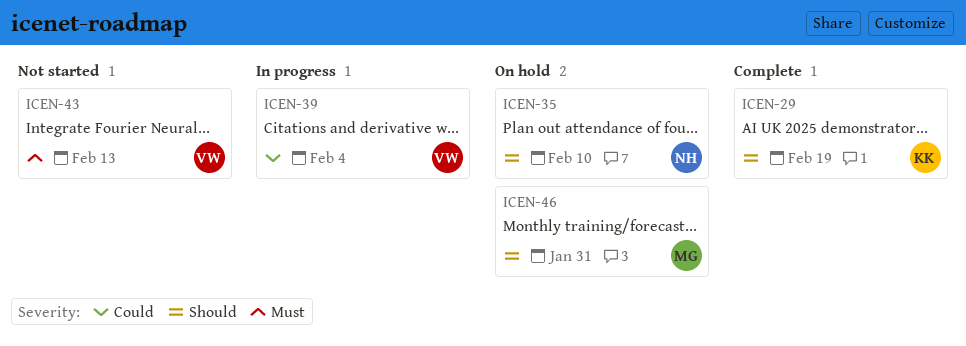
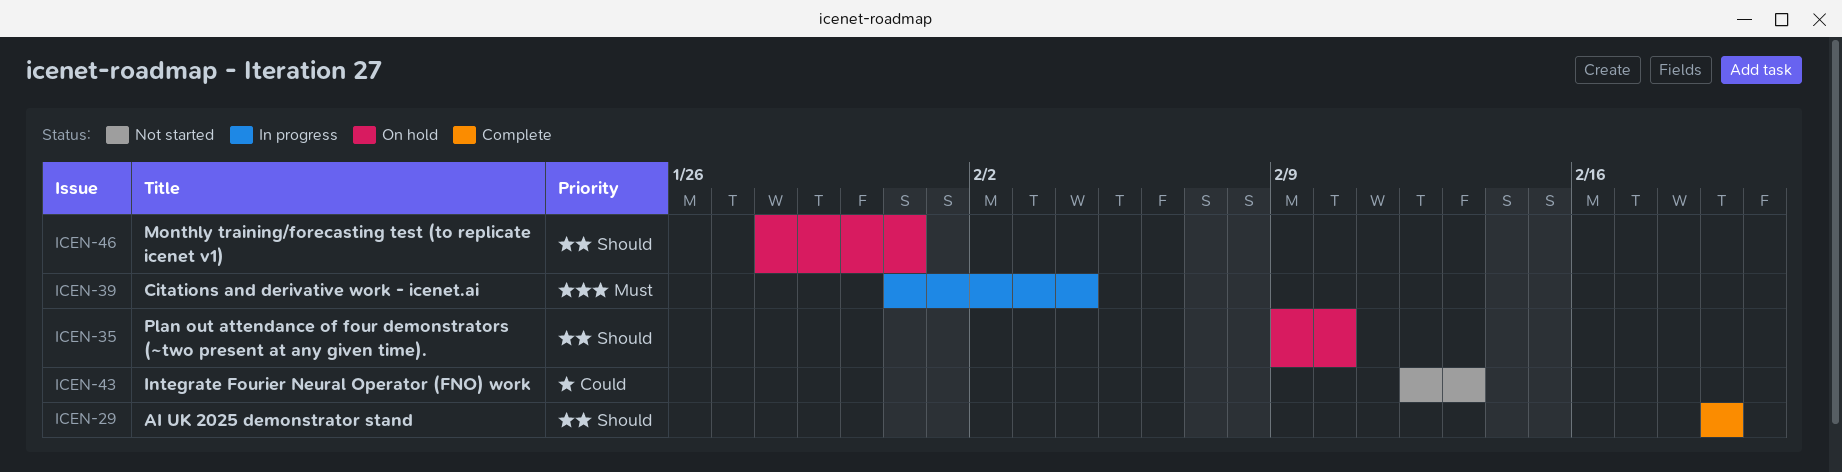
ICEN-39, priority: Could -> Must
ICEN-43, priority: Must -> Could

